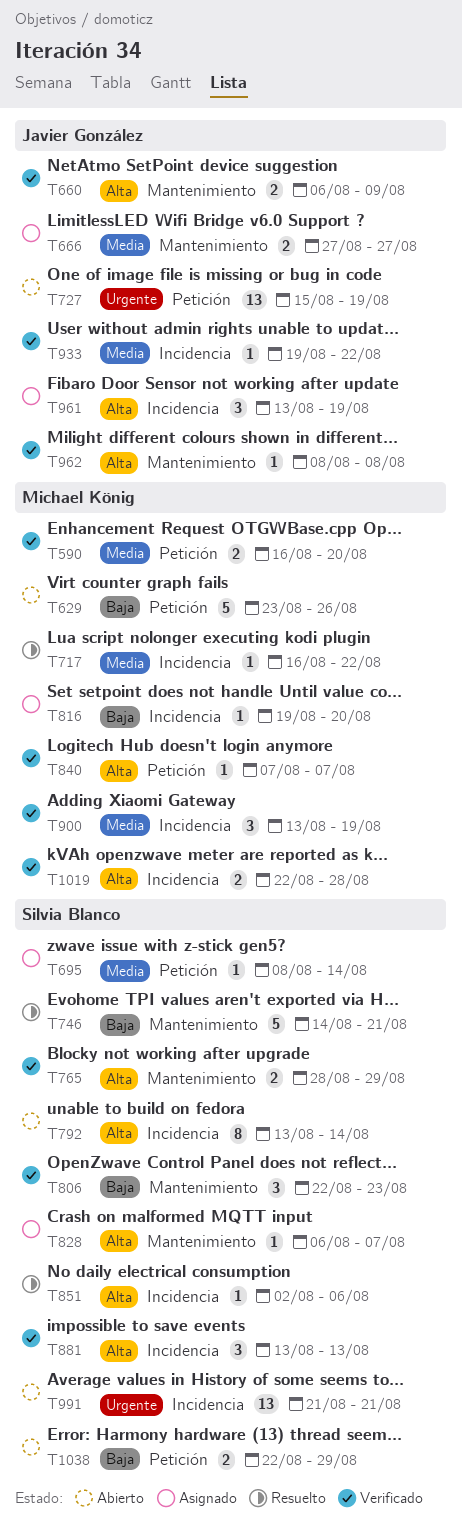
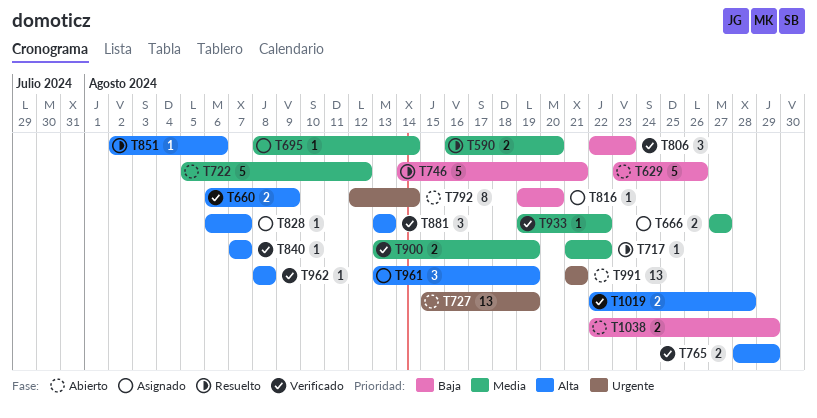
T590, status: Verificado -> Resuelto
T717, start: Aug 16 -> Aug 21
T722: none -> present
T792, priority: Alta -> Urgente
T792, start: Aug 13 -> Aug 12
T900, estimate: 3 -> 2

